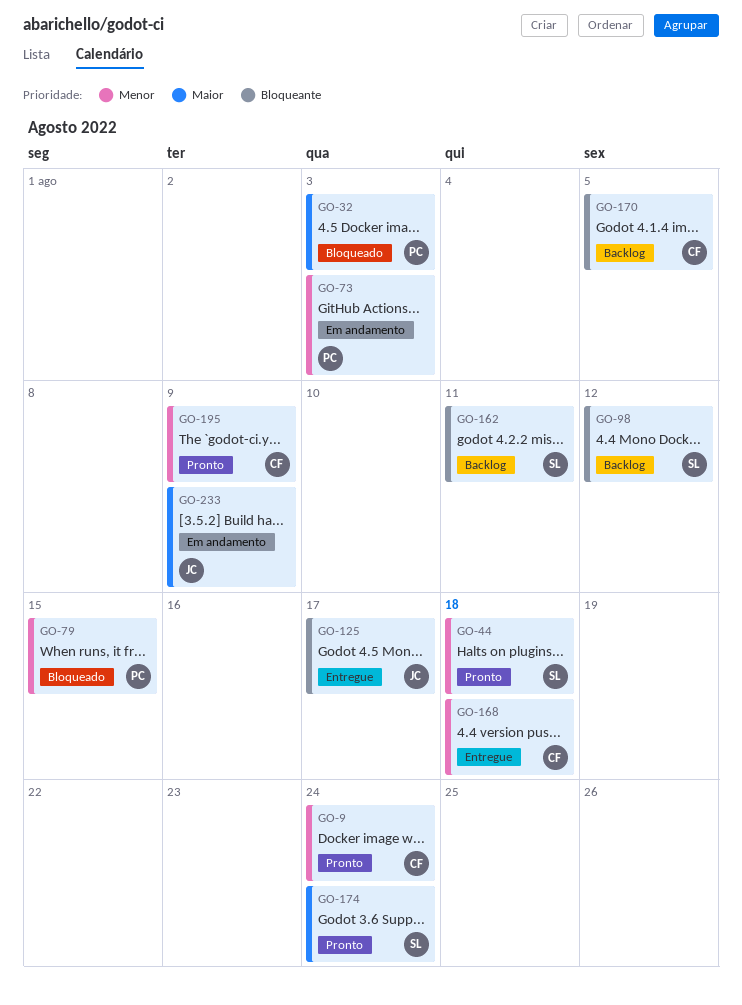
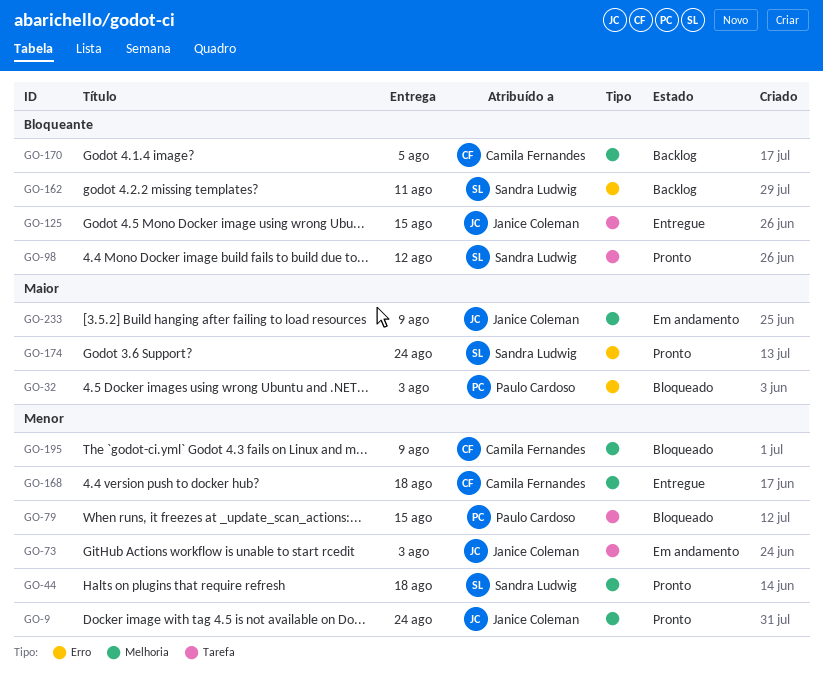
GO-9, owner: Camila Fernandes -> Janice Coleman
GO-73, owner: Paulo Cardoso -> Janice Coleman
GO-98, status: Backlog -> Pronto
GO-125, due: Aug 17 -> Aug 15
GO-195, status: Pronto -> Bloqueado

